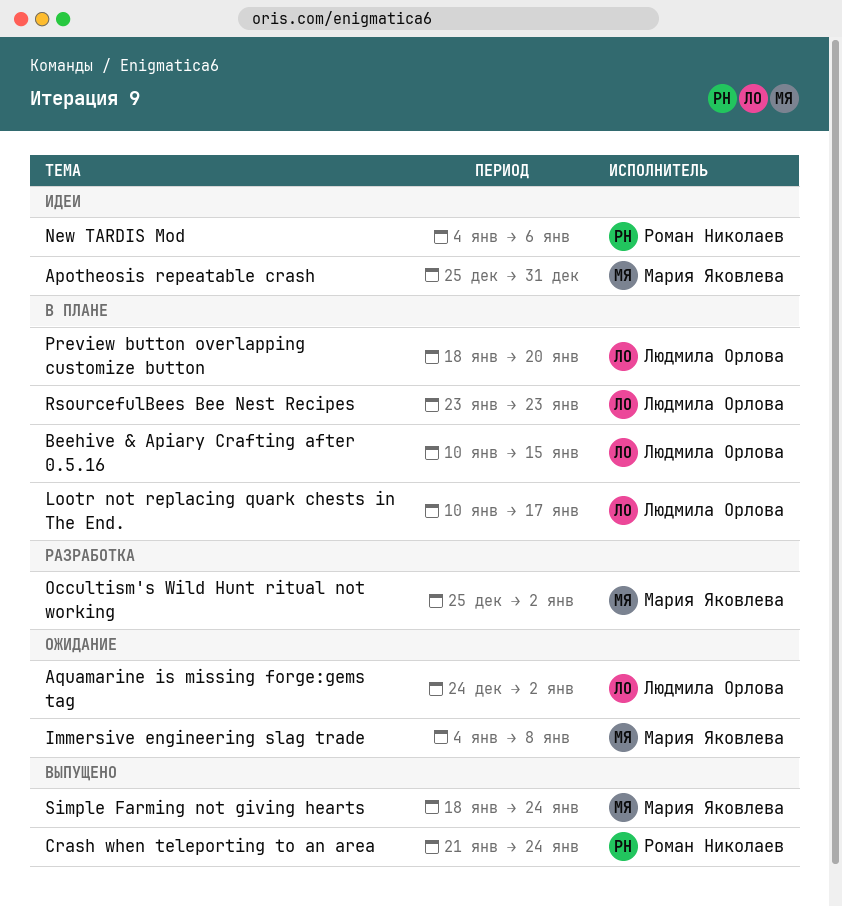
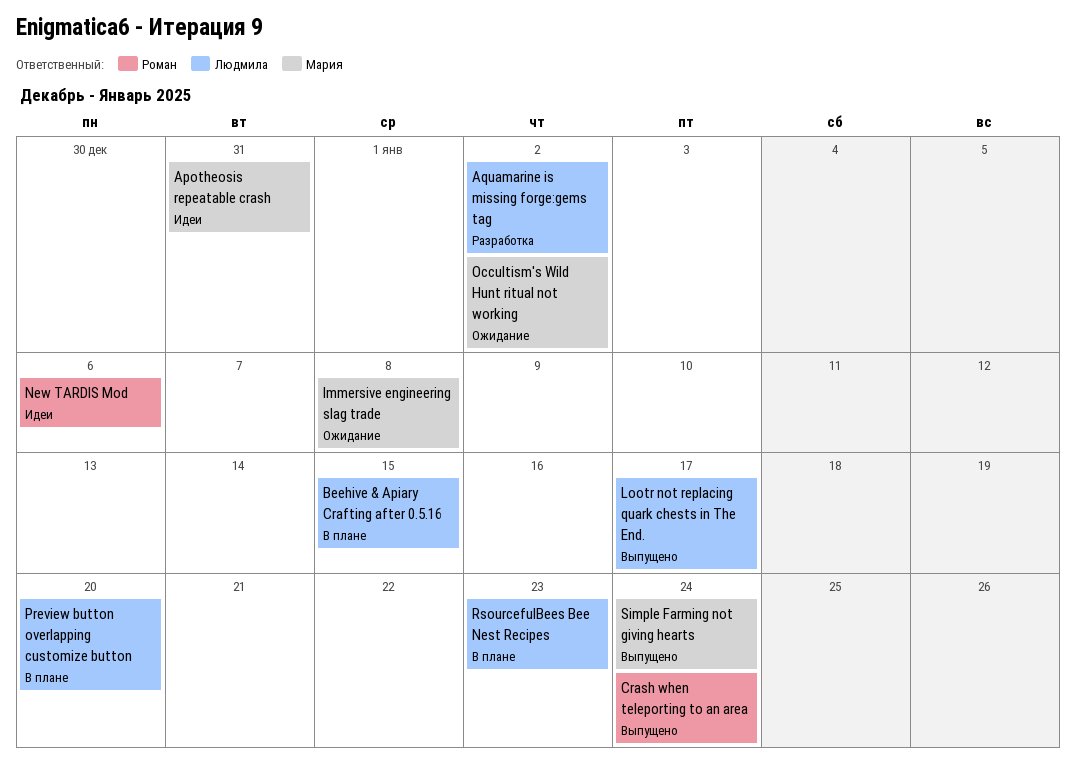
Aquamarine is missing forge:gems tag, status: Ожидание -> Разработка
Lootr not replacing quark chests in The End., status: В плане -> Выпущено
Occultism's Wild Hunt ritual not working, status: Разработка -> Ожидание

